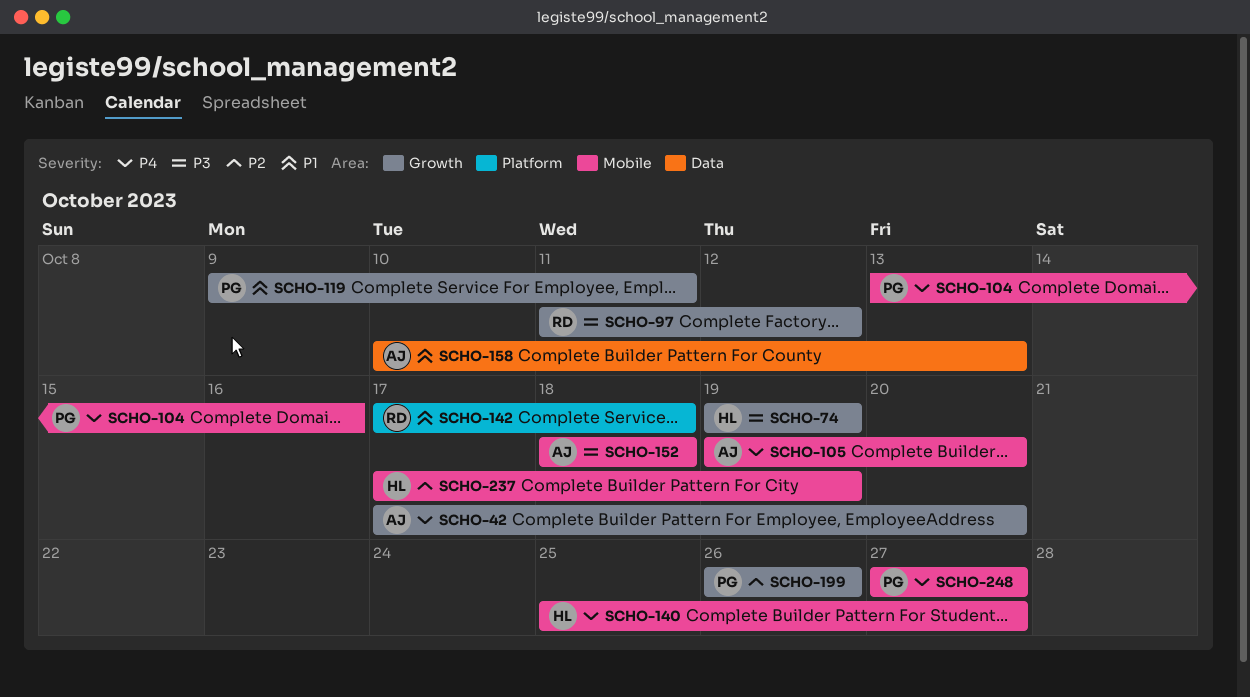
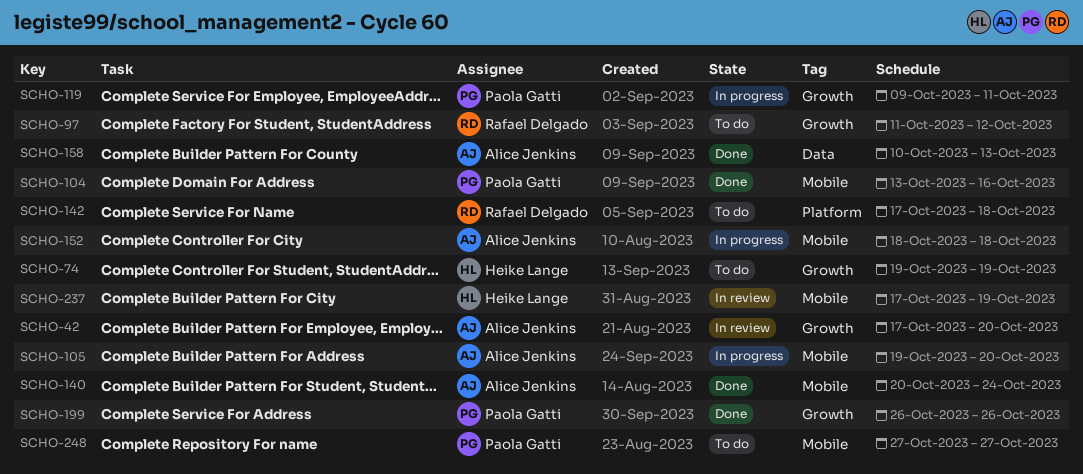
SCHO-140, owner: Heike Lange -> Alice Jenkins
SCHO-140, start: Oct 25 -> Oct 20
SCHO-140, due: Oct 27 -> Oct 24

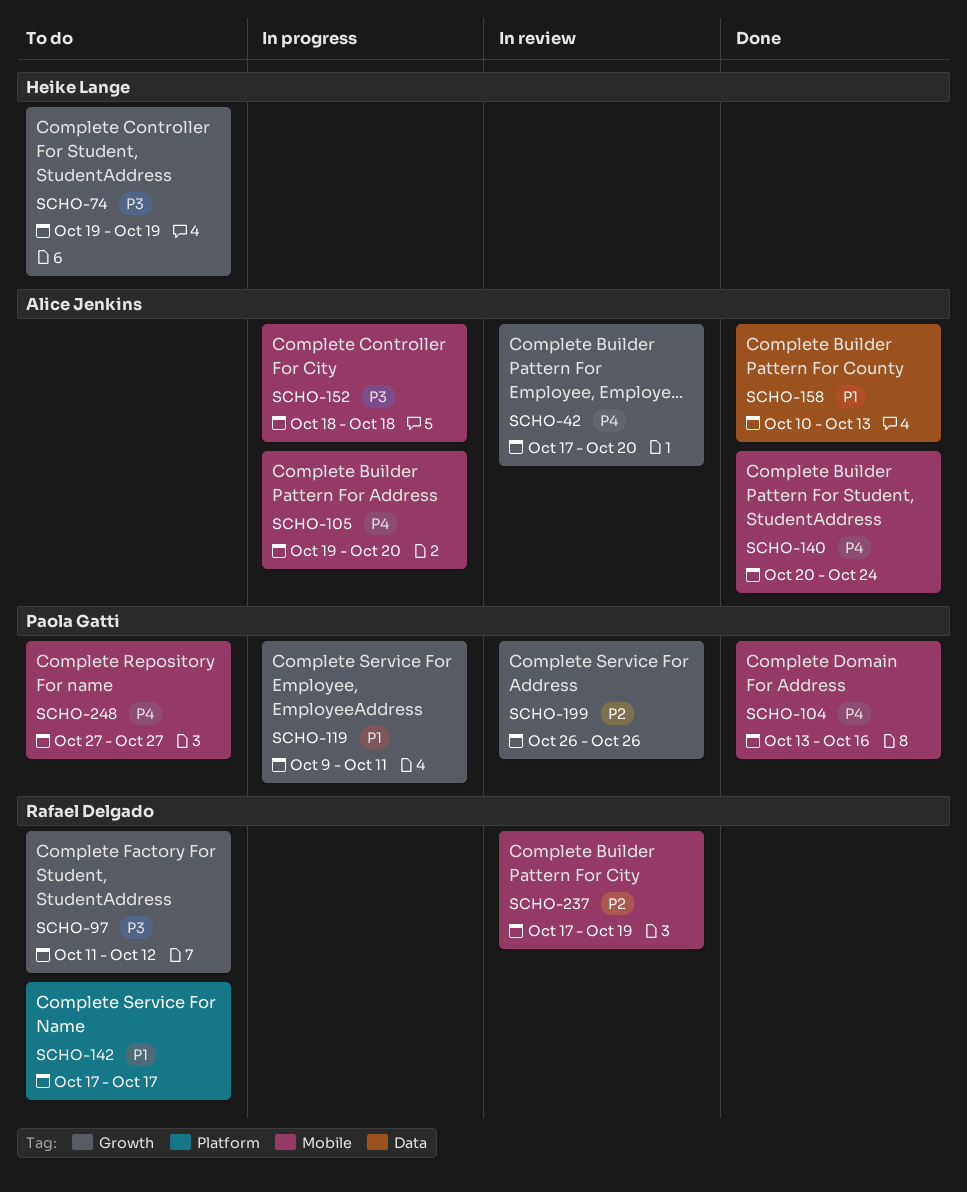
SCHO-142, due: Oct 18 -> Oct 17
SCHO-199, status: Done -> In review
SCHO-237, owner: Heike Lange -> Rafael Delgado

